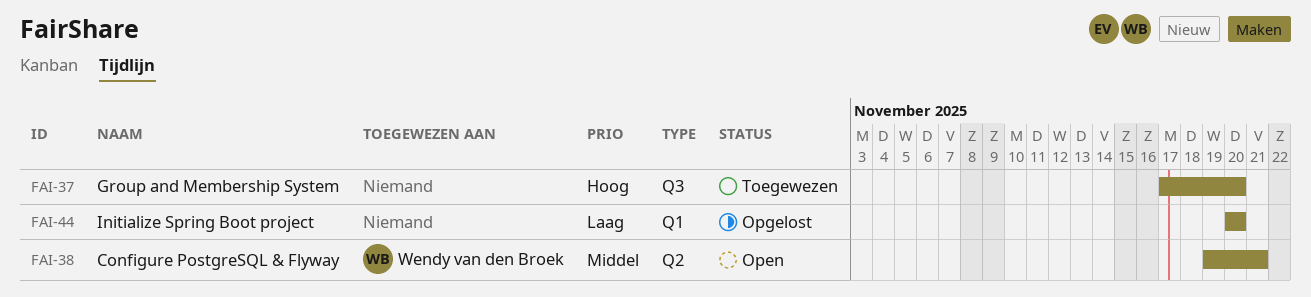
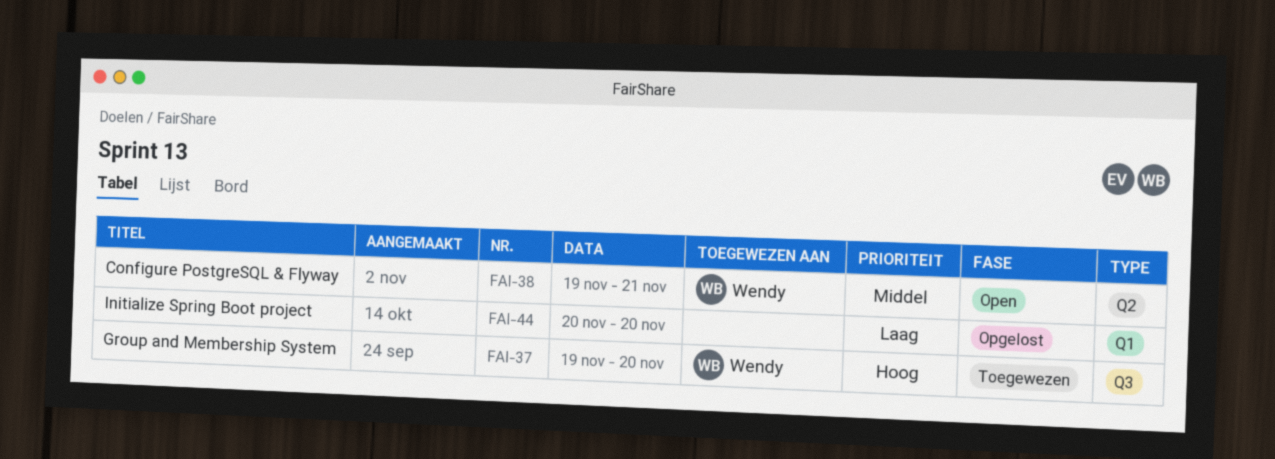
FAI-37, owner: none -> Wendy van den Broek
FAI-37, start: Nov 17 -> Nov 19

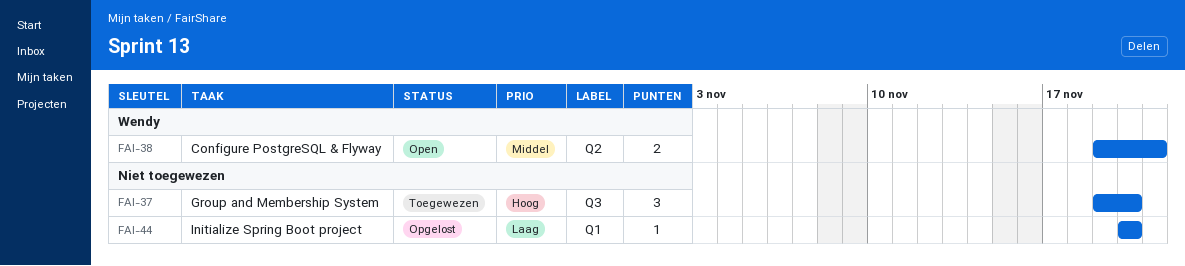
FAI-37, owner: Wendy -> none

